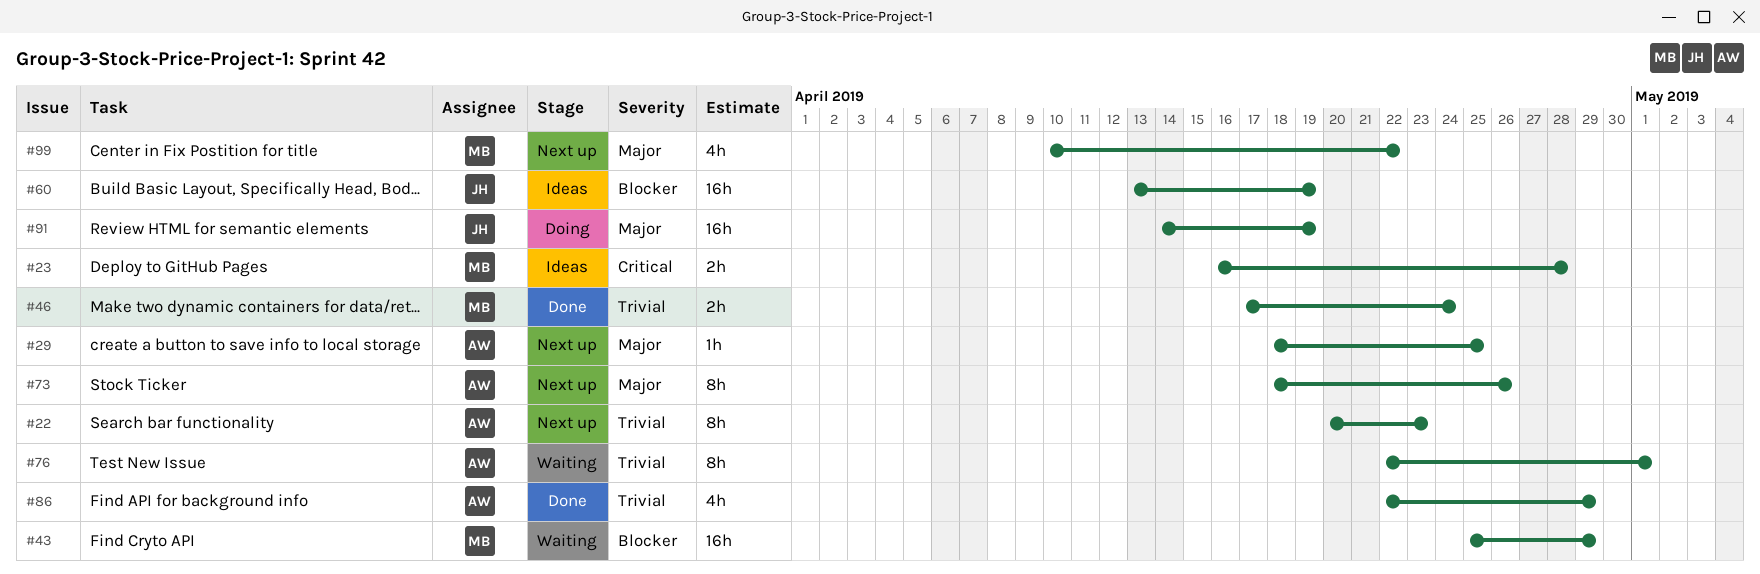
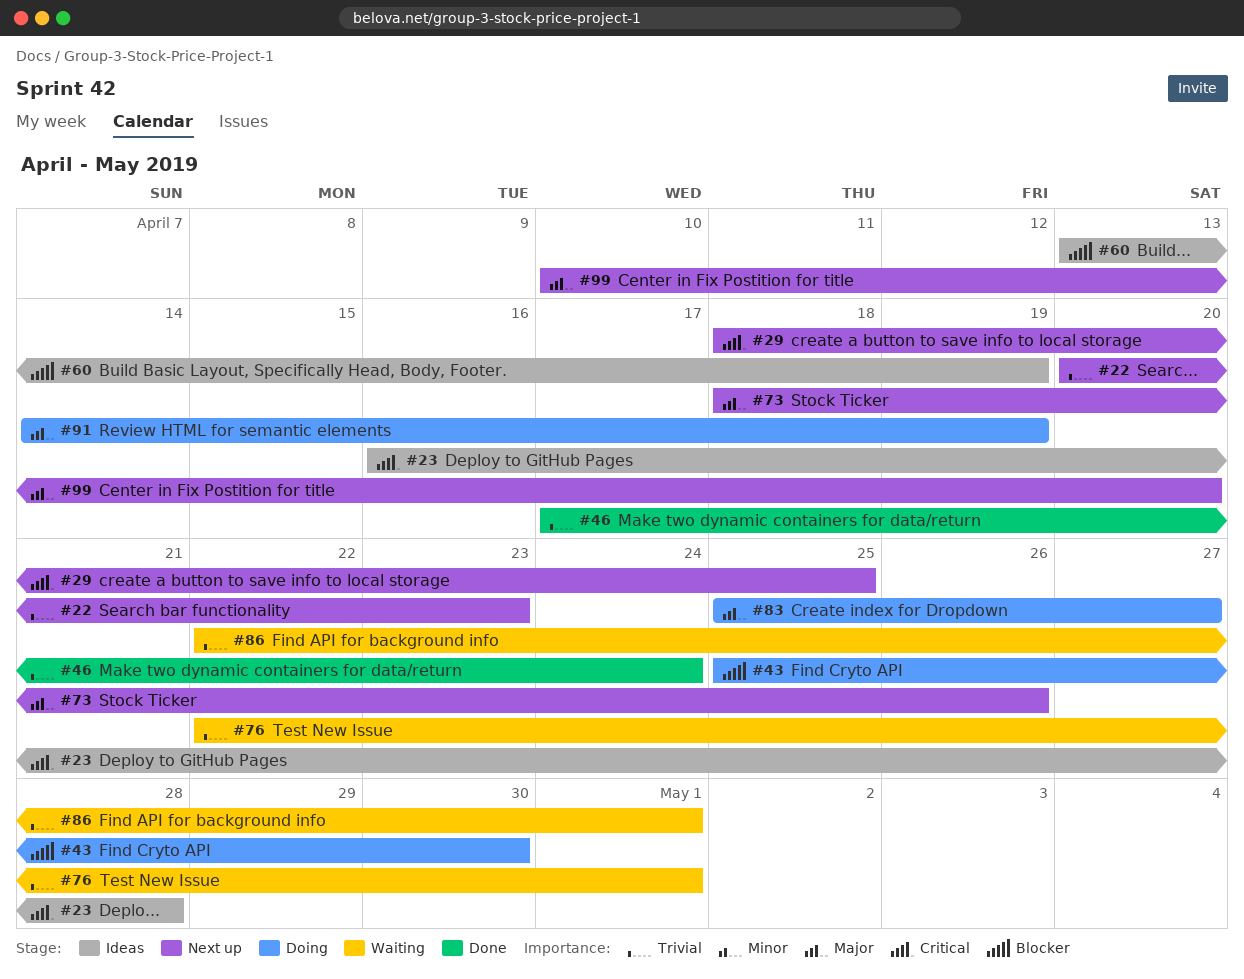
#29, priority: Major -> Critical
#43, status: Waiting -> Doing
#43, due: Apr 29 -> Apr 30
#83: none -> present
#86, status: Done -> Waiting
#86, due: Apr 29 -> May 1
#99, due: Apr 22 -> Apr 20

